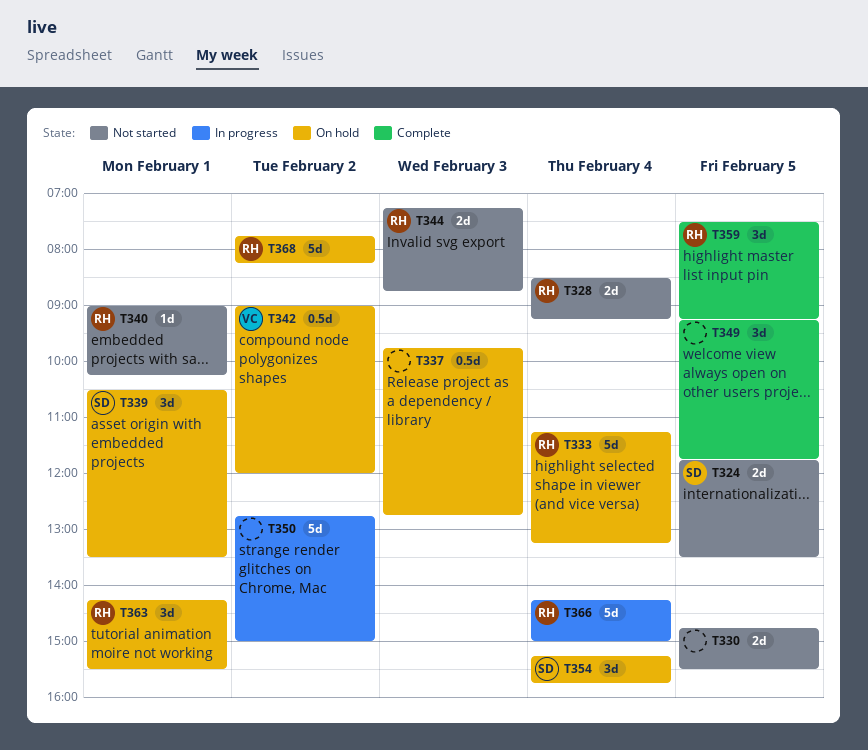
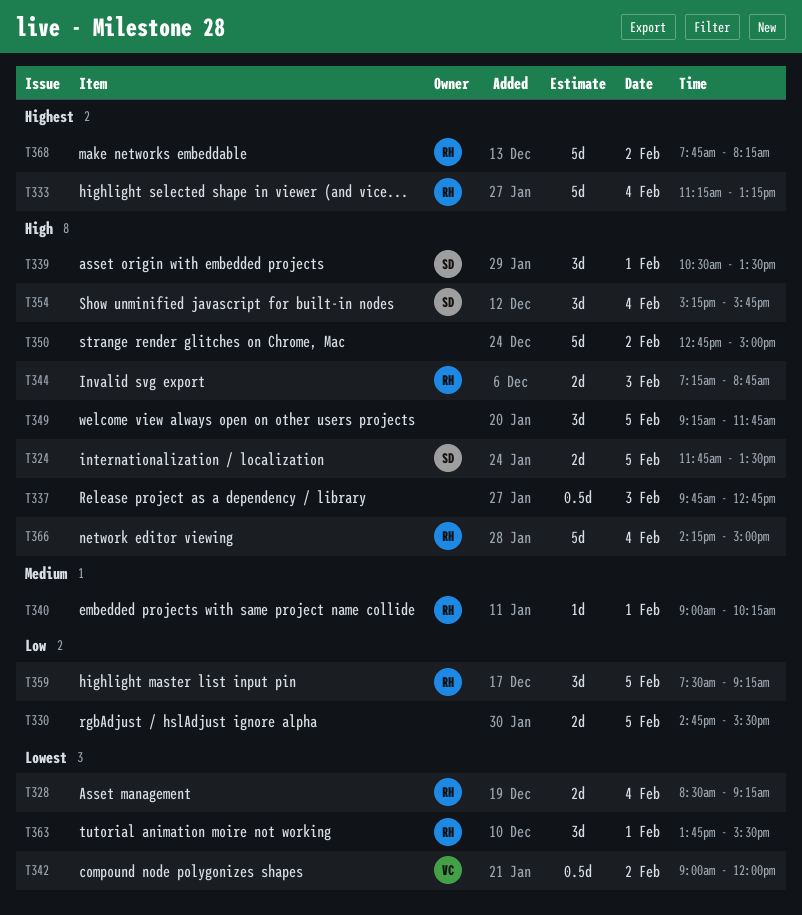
T363, begins: 14:15 -> 13:45

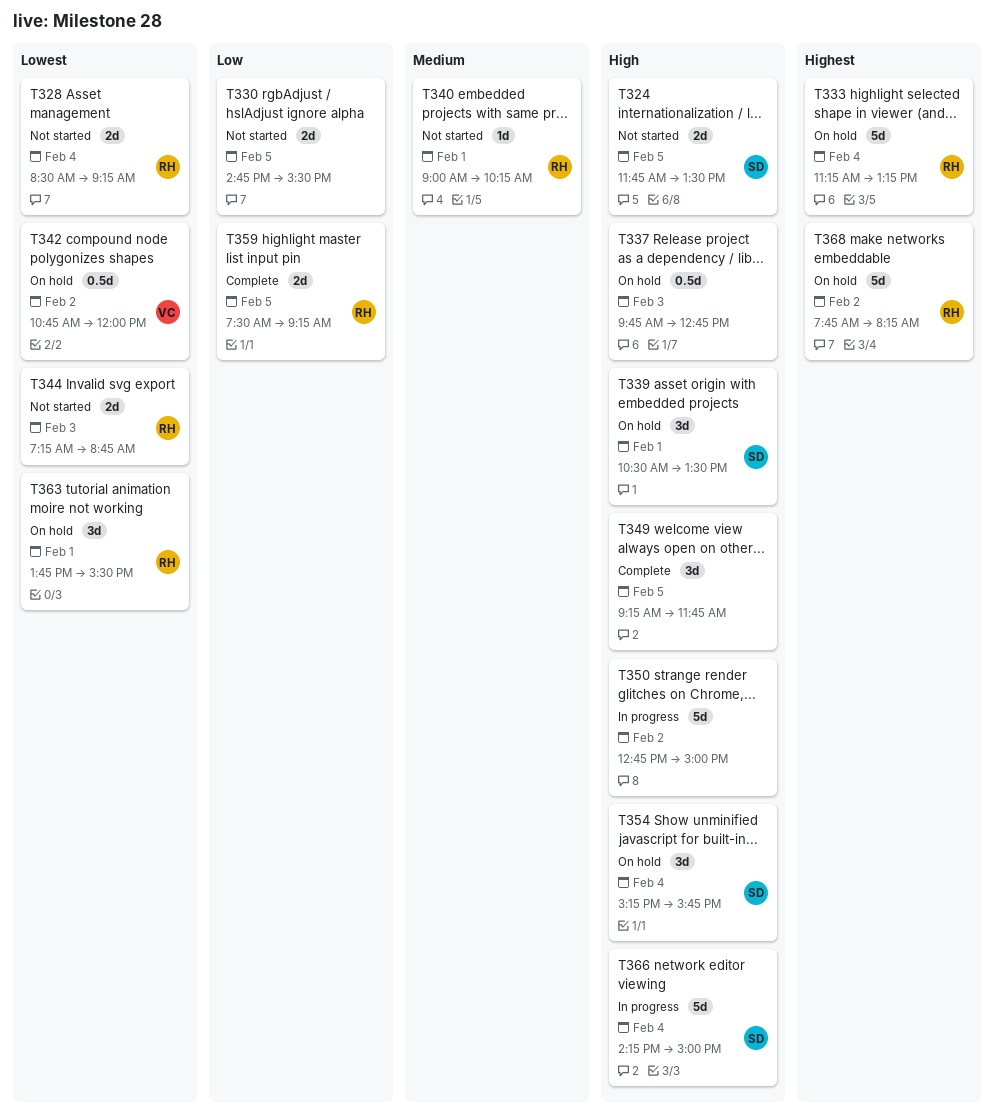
T342, begins: 09:00 -> 10:45
T344, priority: High -> Lowest
T359, estimate: 3d -> 2d
T366, owner: RH -> SD

